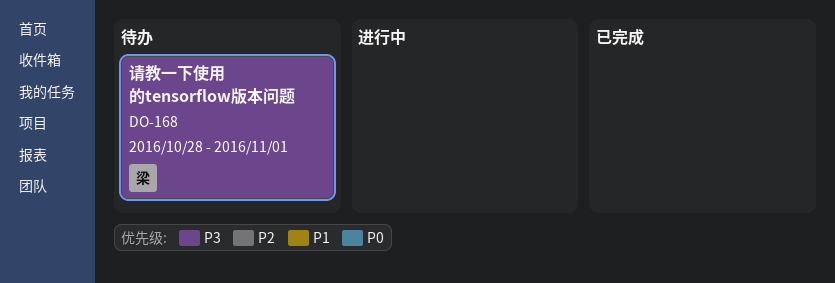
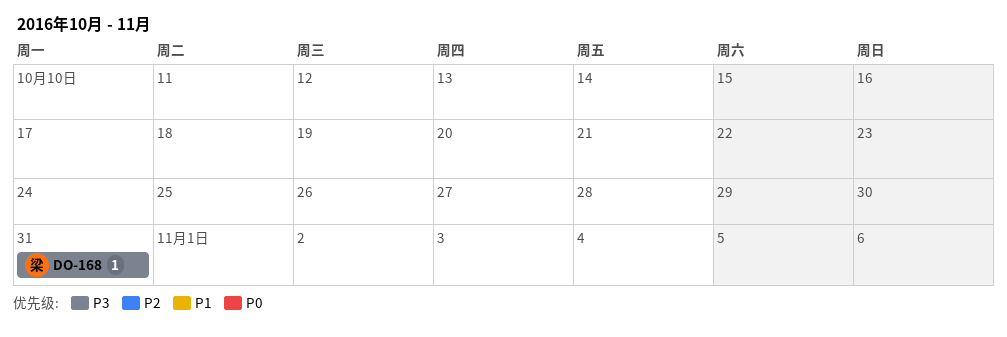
DO-168, start: Oct 28 -> Oct 31
DO-168, due: Nov 1 -> Oct 31

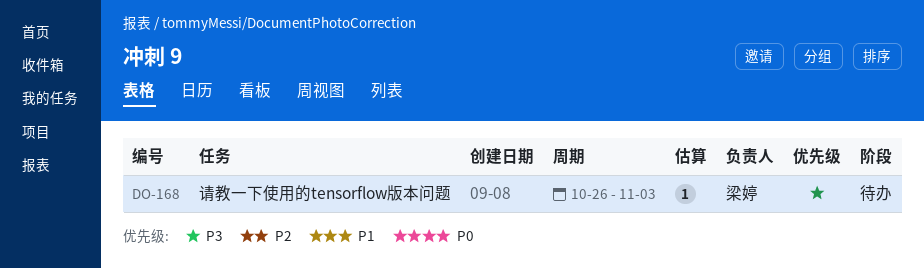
DO-168, start: Oct 31 -> Oct 26
DO-168, due: Oct 31 -> Nov 3

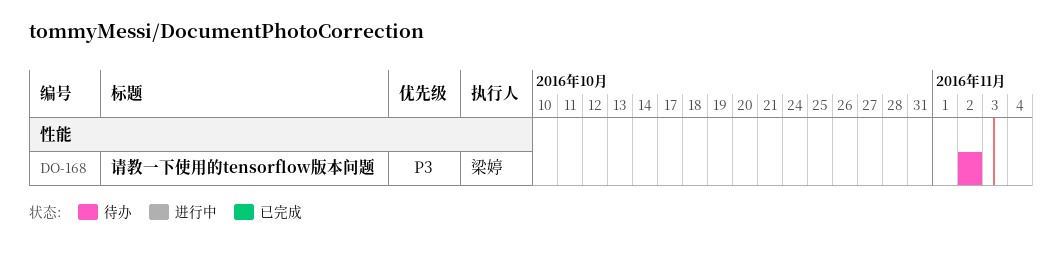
DO-168, start: Oct 26 -> Nov 2
DO-168, due: Nov 3 -> Nov 2

